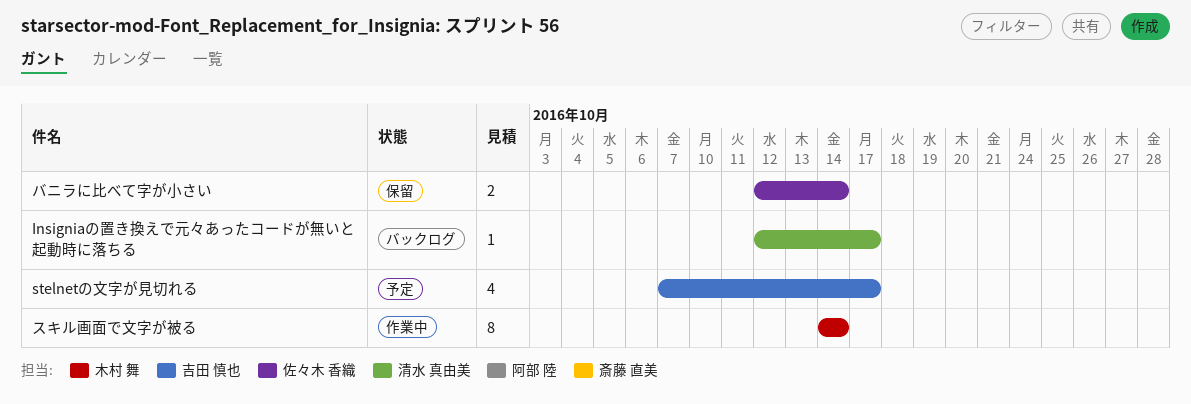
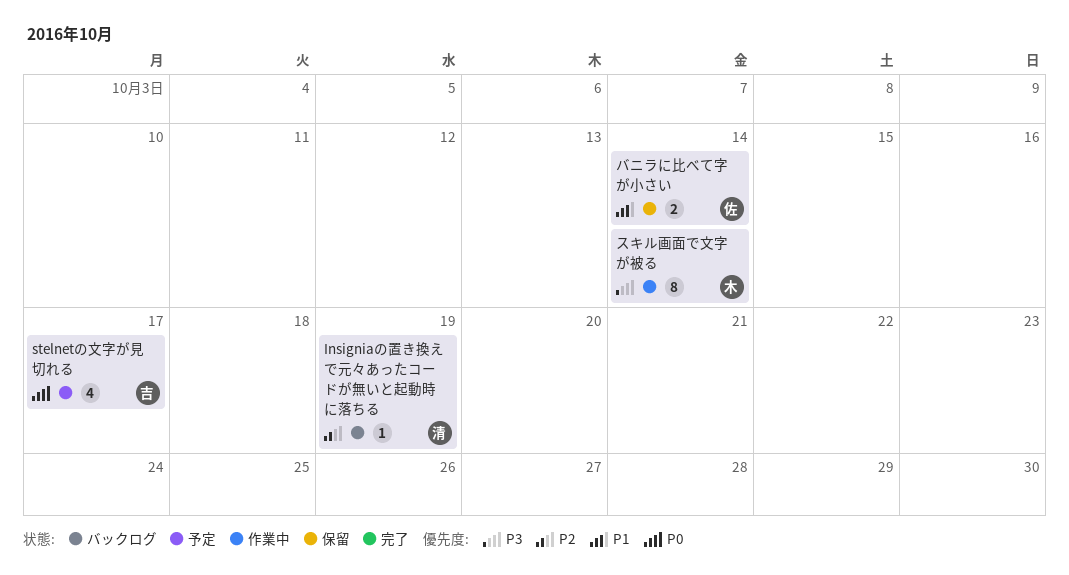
Insigniaの置き換えで元々あったコードが無いと起動時に落ちる, due: Oct 17 -> Oct 19

